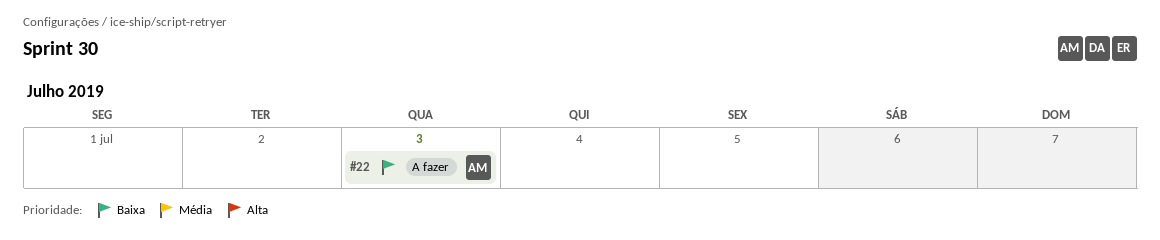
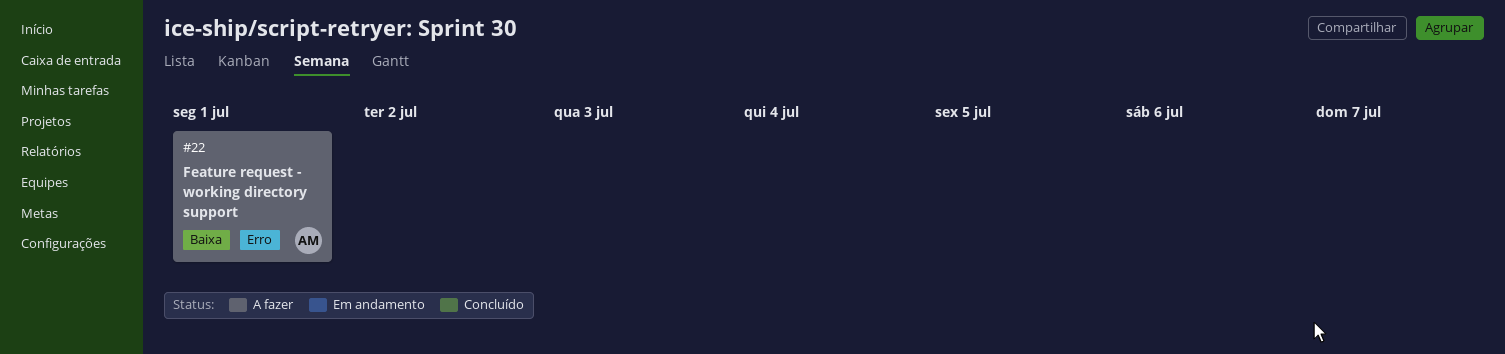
#22, due: Jul 3 -> Jul 1

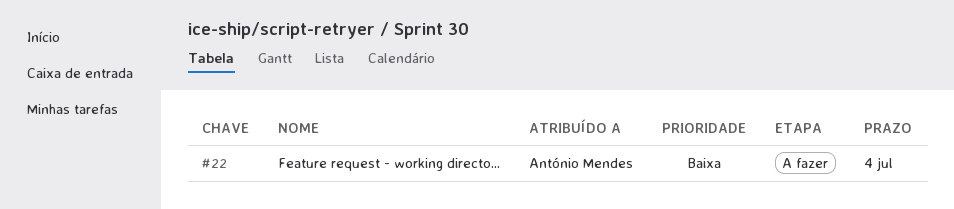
#22, due: Jul 1 -> Jul 4

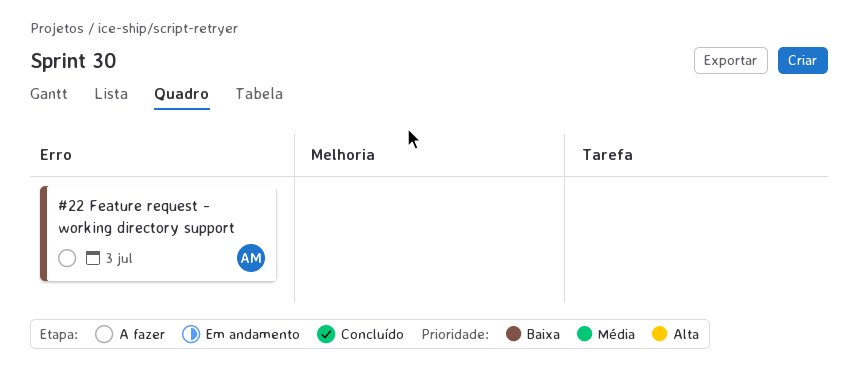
#22, due: Jul 4 -> Jul 3

